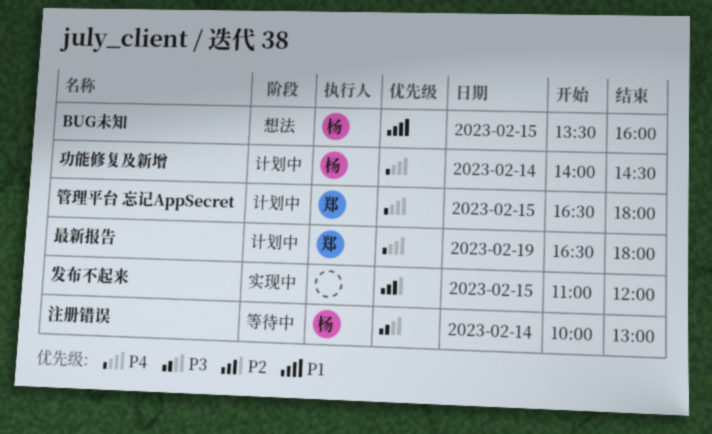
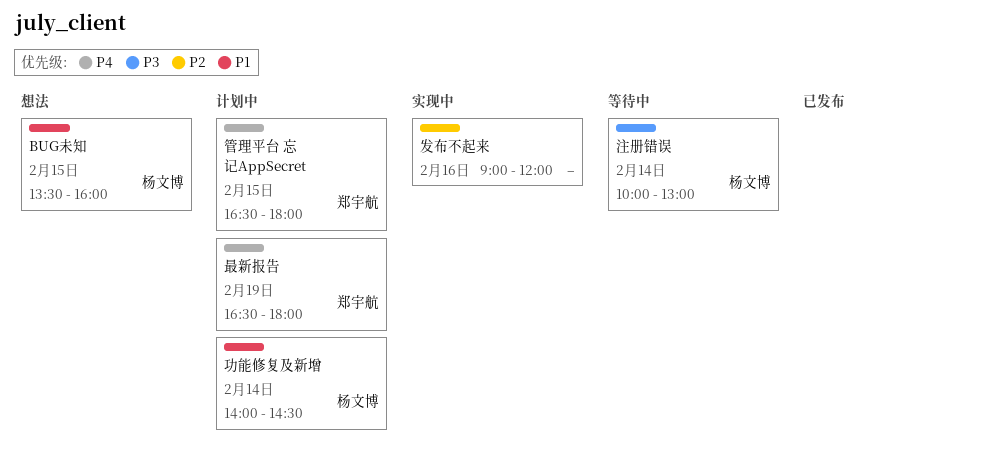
功能修复及新增, priority: P4 -> P1
发布不起来, day: Feb 15 -> Feb 16
发布不起来, begins: 11:00 -> 09:00

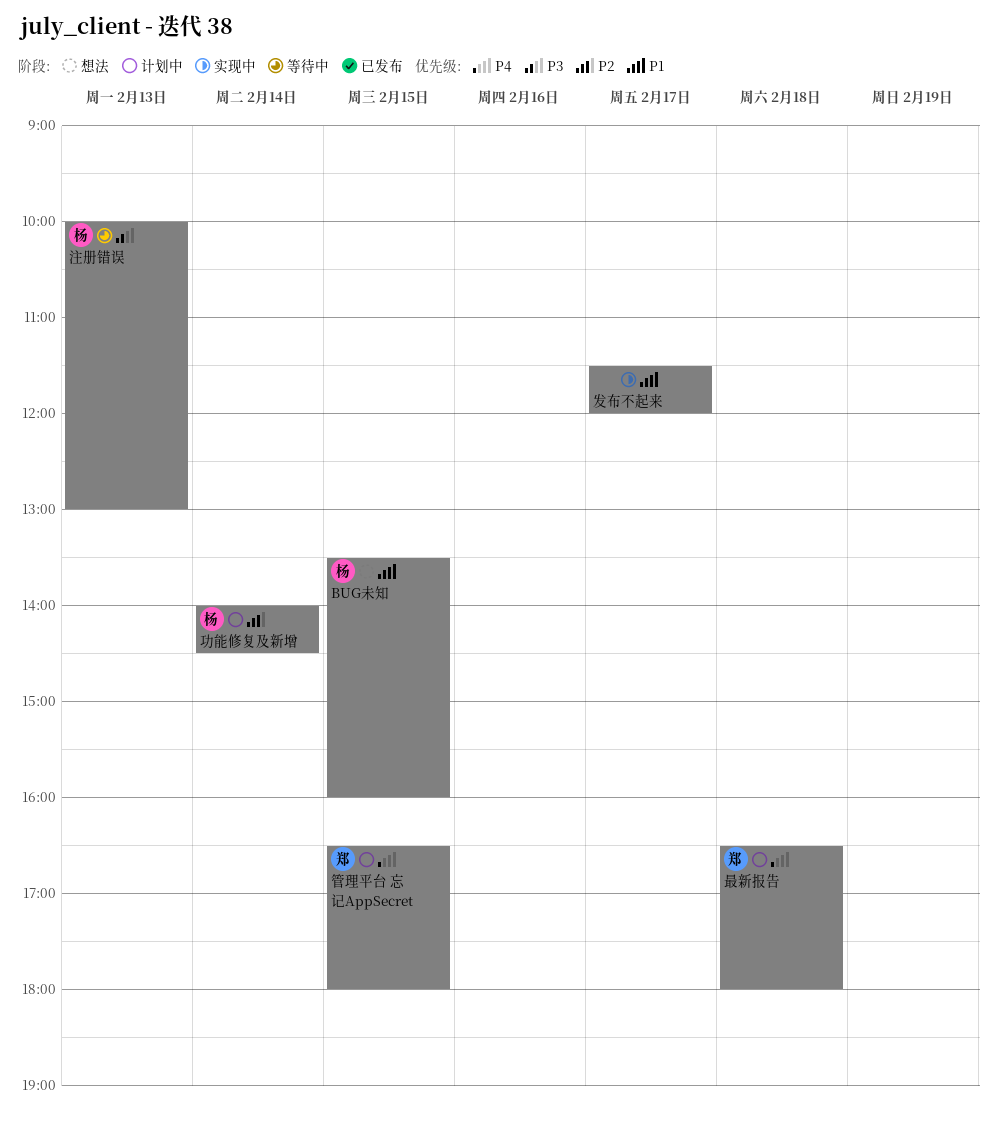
功能修复及新增, priority: P1 -> P2
发布不起来, priority: P2 -> P1
发布不起来, day: Feb 16 -> Feb 17
发布不起来, begins: 09:00 -> 11:30
最新报告, day: Feb 19 -> Feb 18
注册错误, day: Feb 14 -> Feb 13

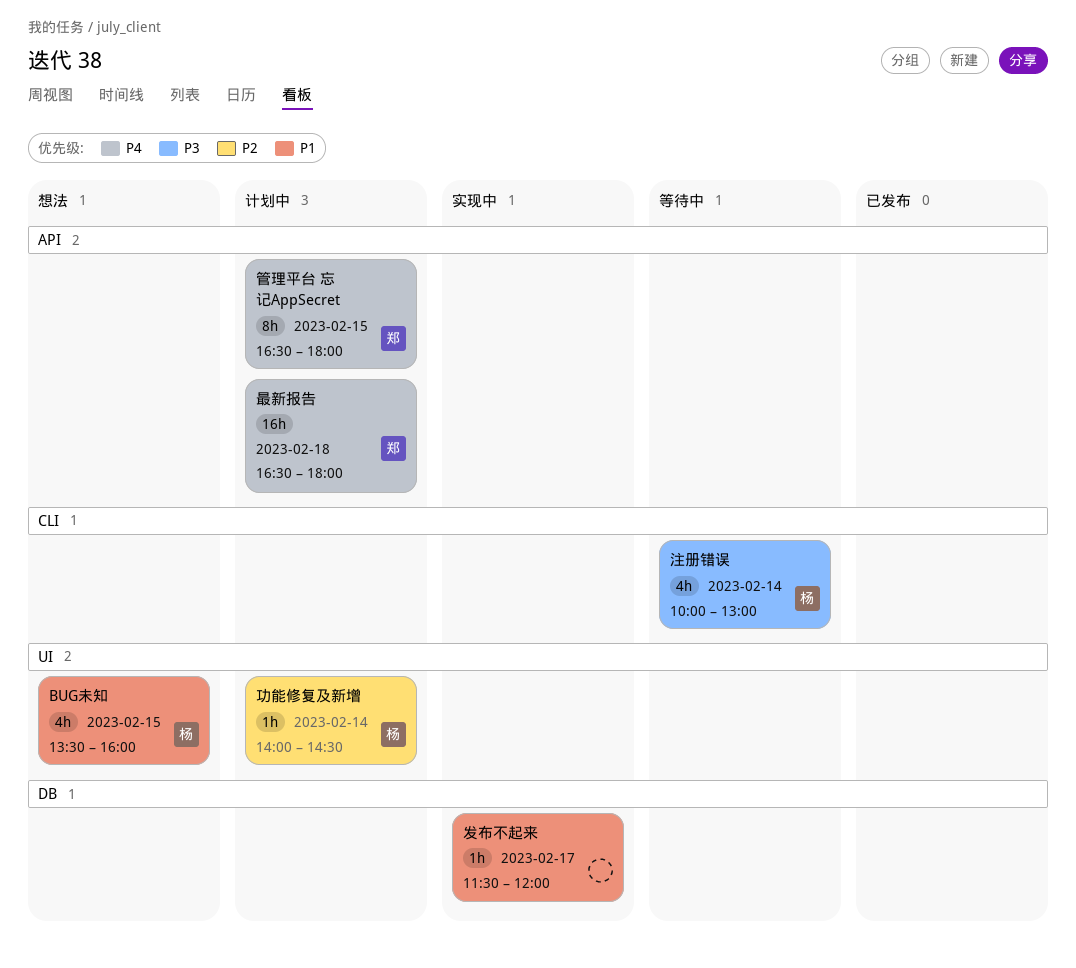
注册错误, day: Feb 13 -> Feb 14

